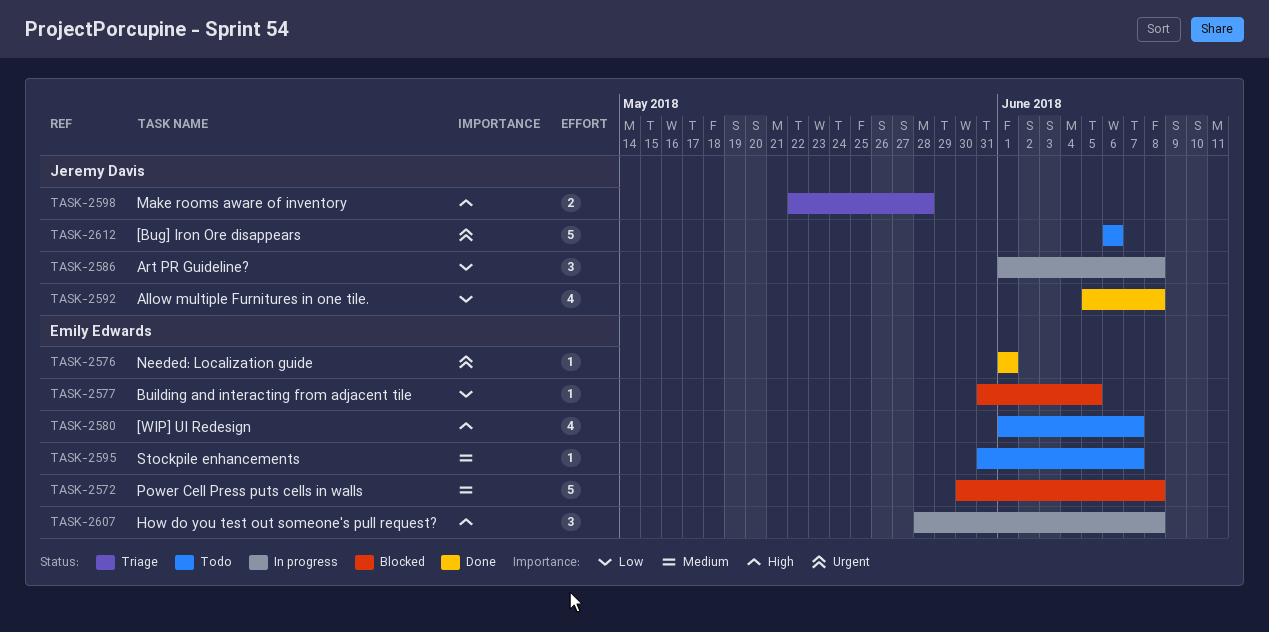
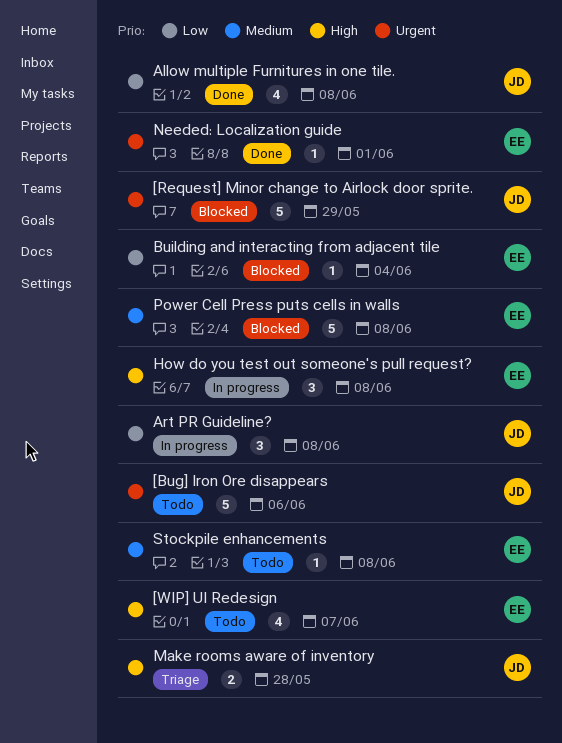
[Request] Minor change to Airlock door sprite.: none -> present
Building and interacting from adjacent tile, due: Jun 5 -> Jun 4
Stockpile enhancements, due: Jun 7 -> Jun 8

